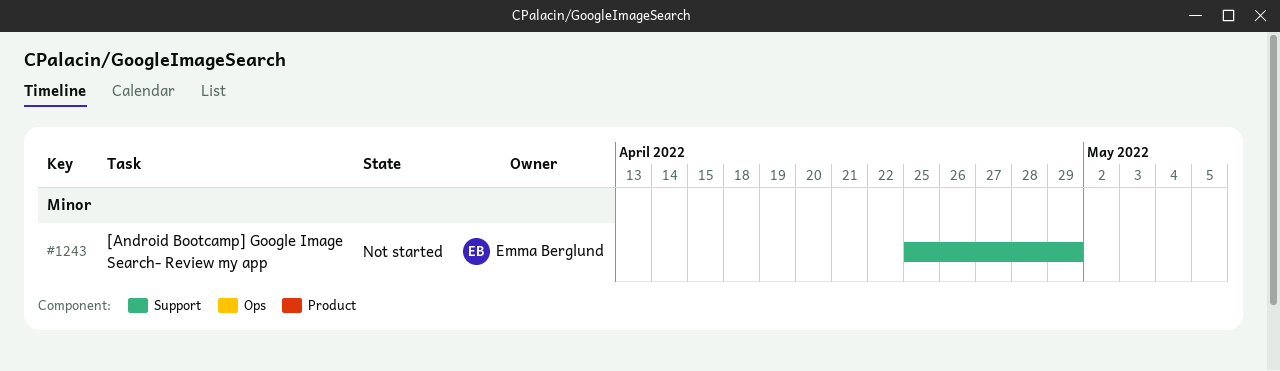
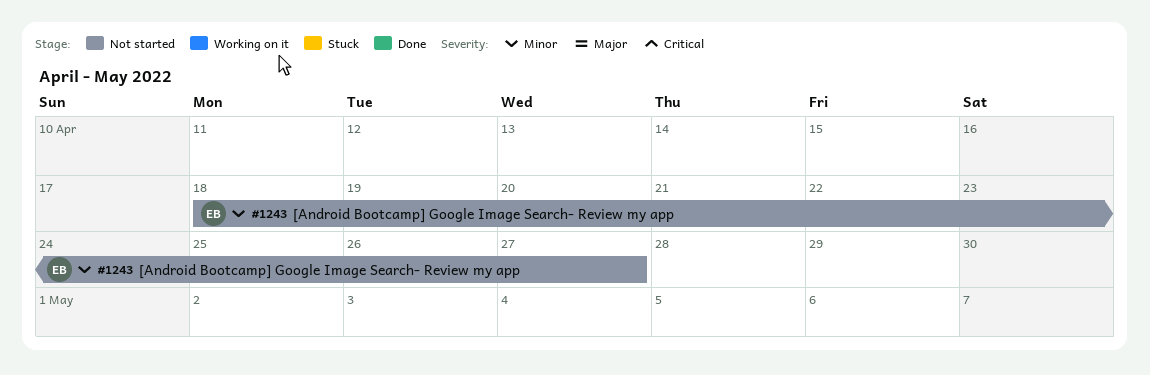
#1243, start: Apr 25 -> Apr 18
#1243, due: Apr 29 -> Apr 27

